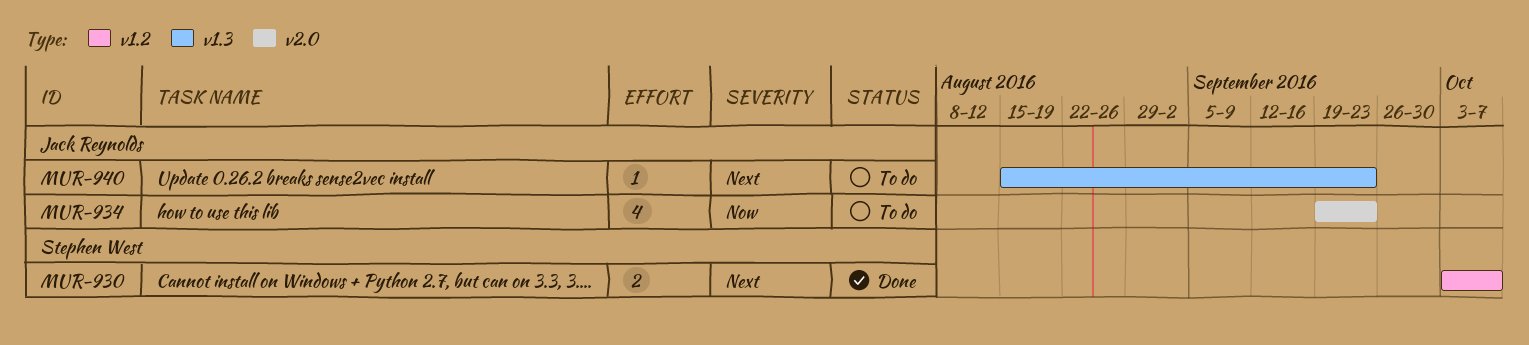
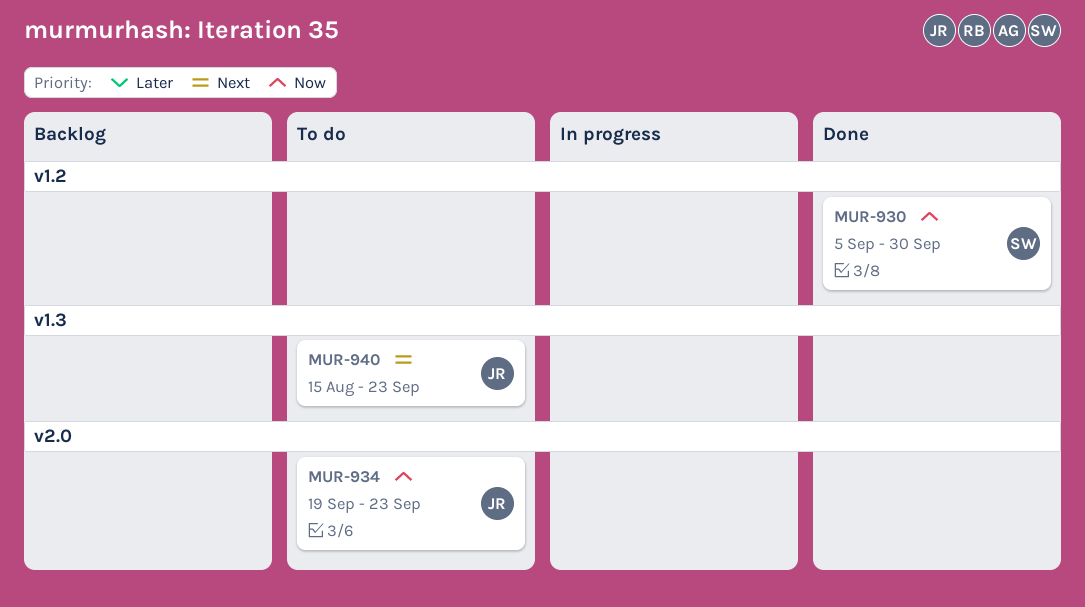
MUR-930, priority: Next -> Now
MUR-930, start: Oct 3 -> Sep 5
MUR-930, due: Oct 7 -> Sep 30

